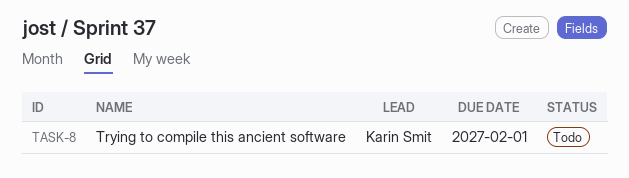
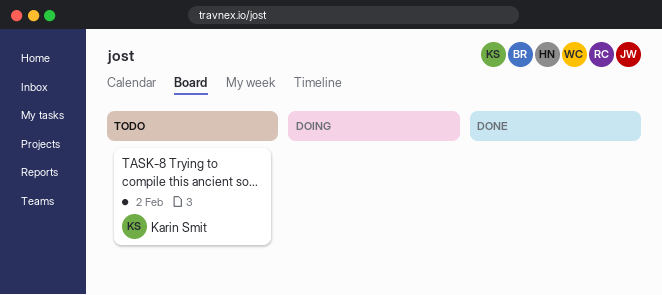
TASK-8, due: Feb 1 -> Feb 2

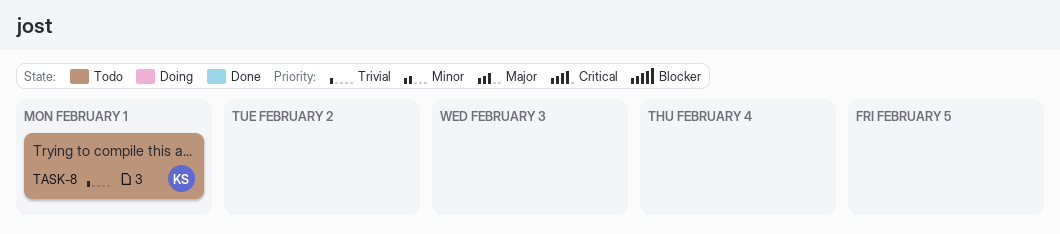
TASK-8, due: Feb 2 -> Feb 1

